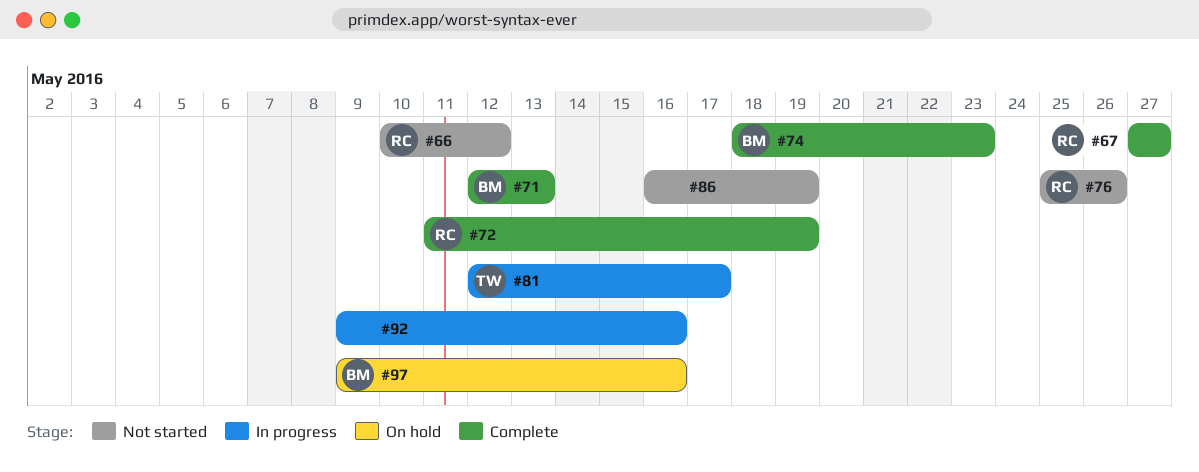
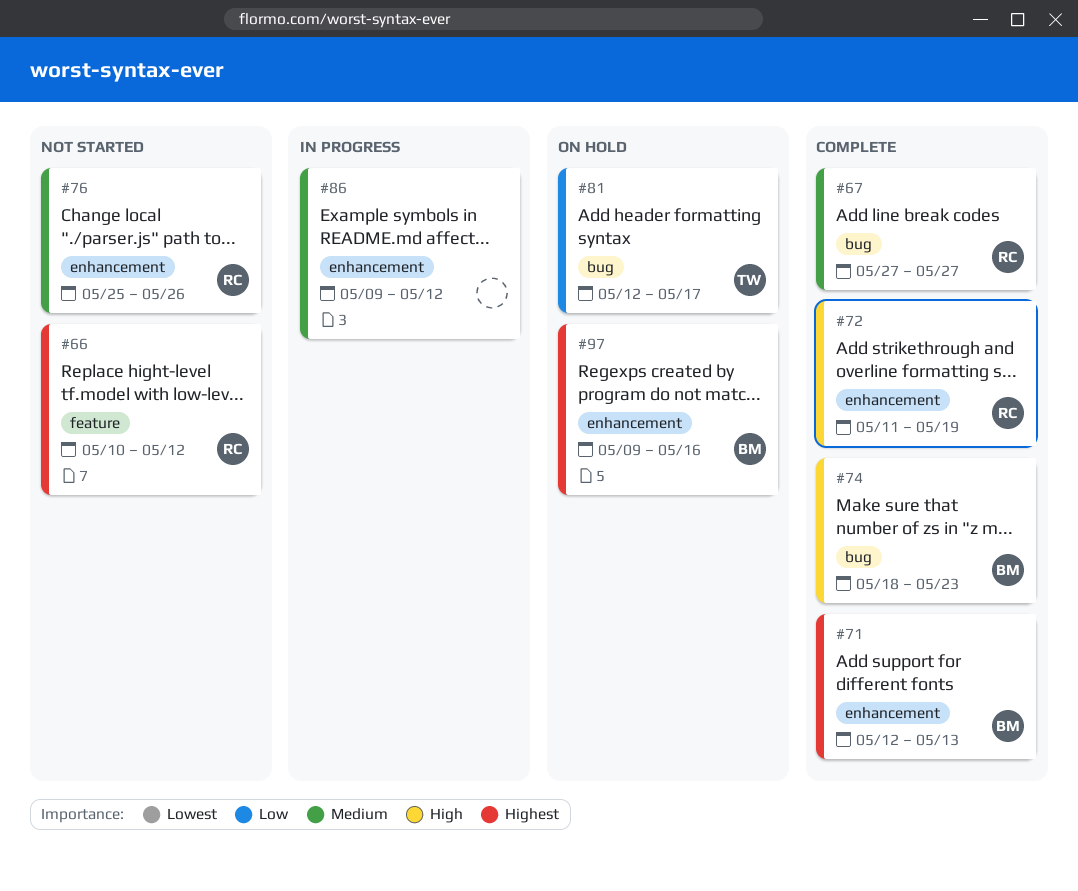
#81, status: In progress -> On hold
#86, status: Not started -> In progress
#86, start: May 16 -> May 9
#86, due: May 19 -> May 12
#92: present -> none

